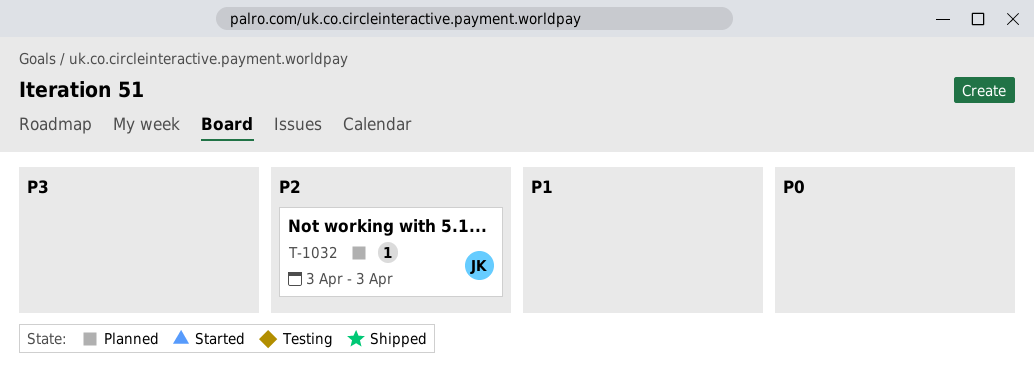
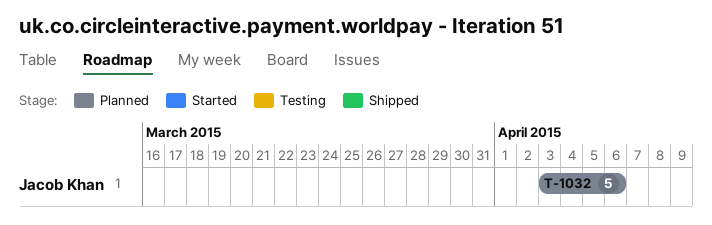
T-1032, estimate: 1 -> 5
T-1032, due: Apr 3 -> Apr 6

